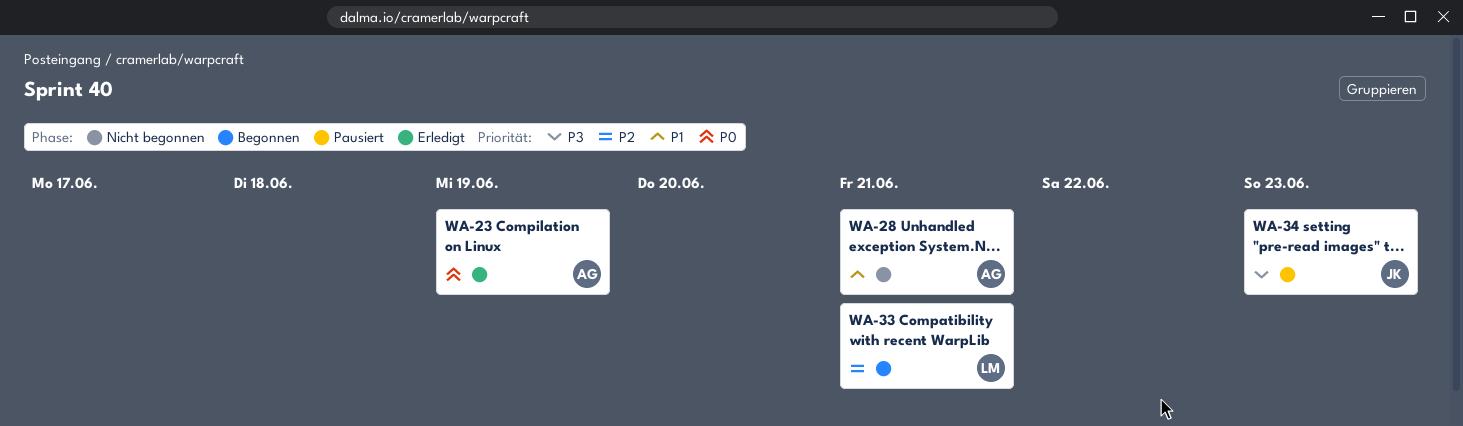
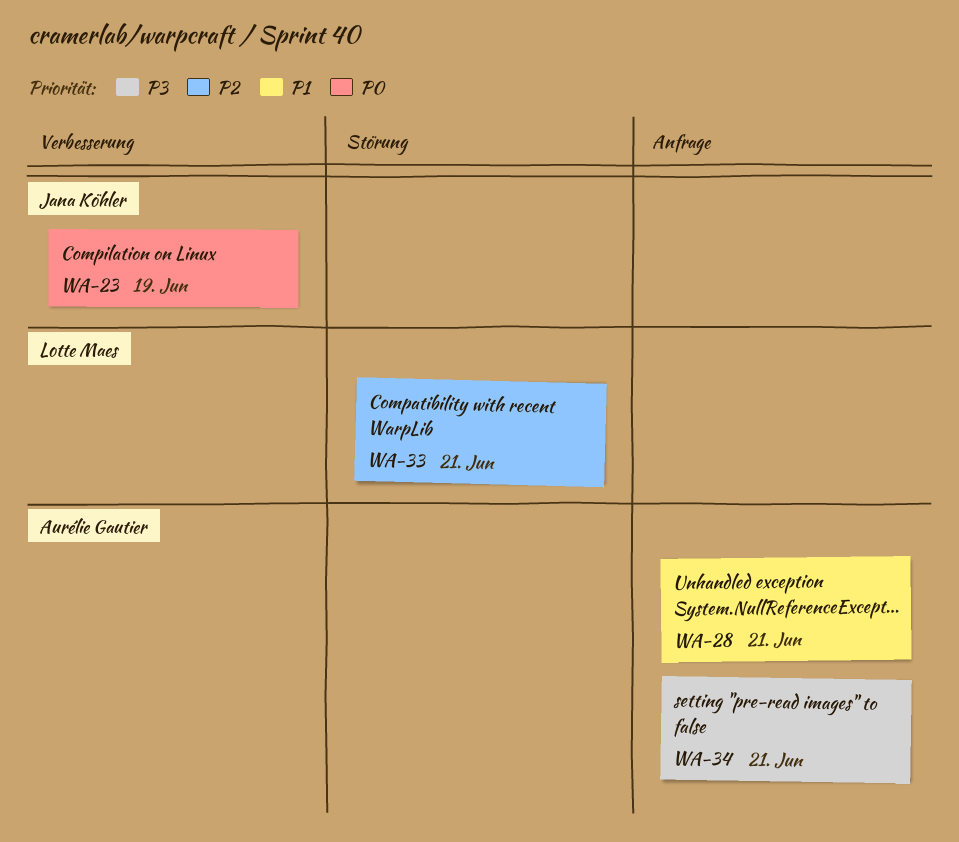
WA-23, owner: Aurélie Gautier -> Jana Köhler
WA-34, owner: Jana Köhler -> Aurélie Gautier
WA-34, due: Jun 23 -> Jun 21

